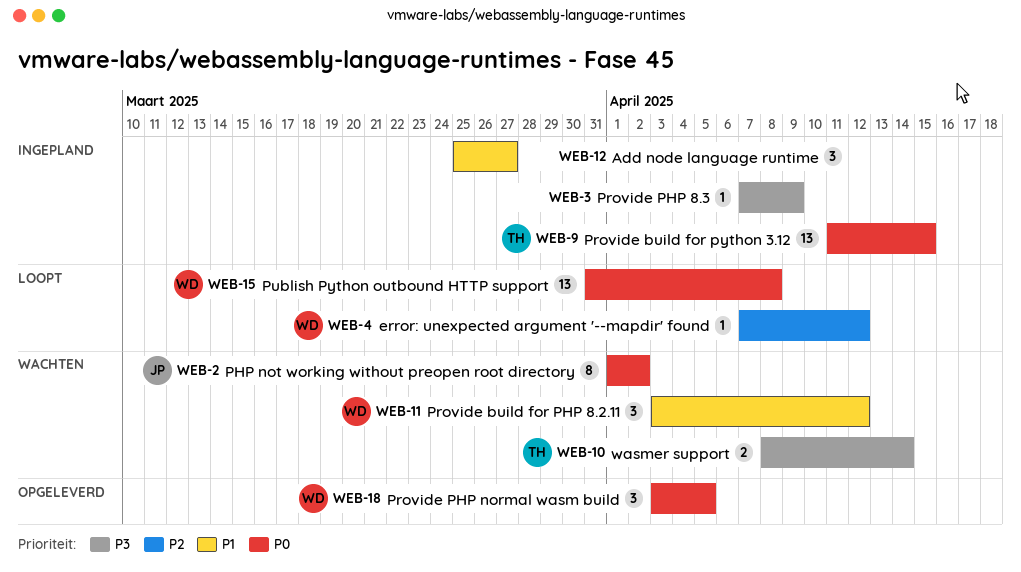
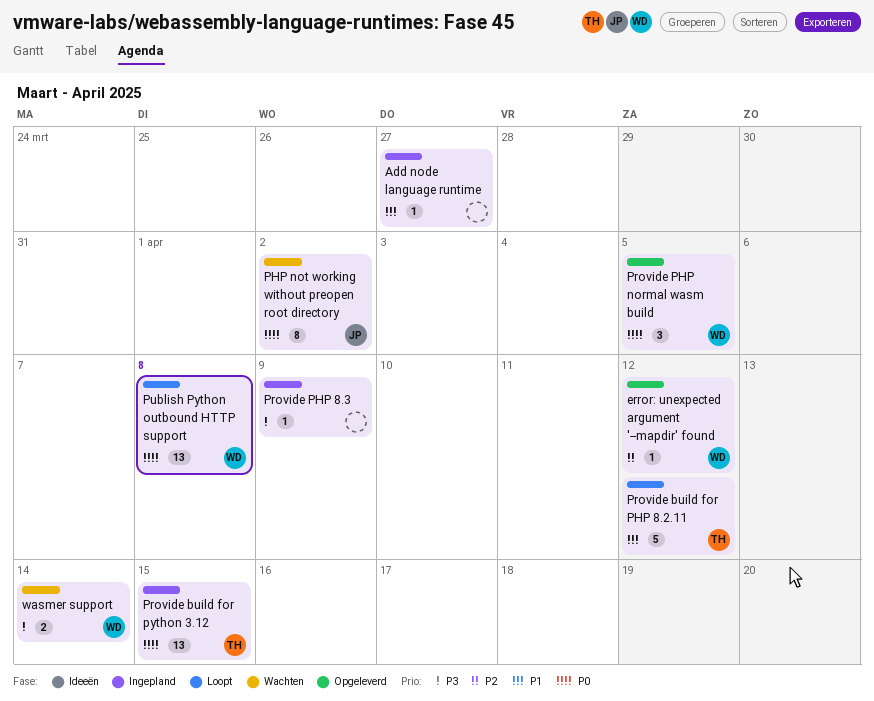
Add node language runtime, estimate: 3 -> 1
error: unexpected argument '--mapdir' found, status: Loopt -> Opgeleverd
Provide build for PHP 8.2.11, status: Wachten -> Loopt
Provide build for PHP 8.2.11, owner: WD -> TH
Provide build for PHP 8.2.11, estimate: 3 -> 5
wasmer support, owner: TH -> WD

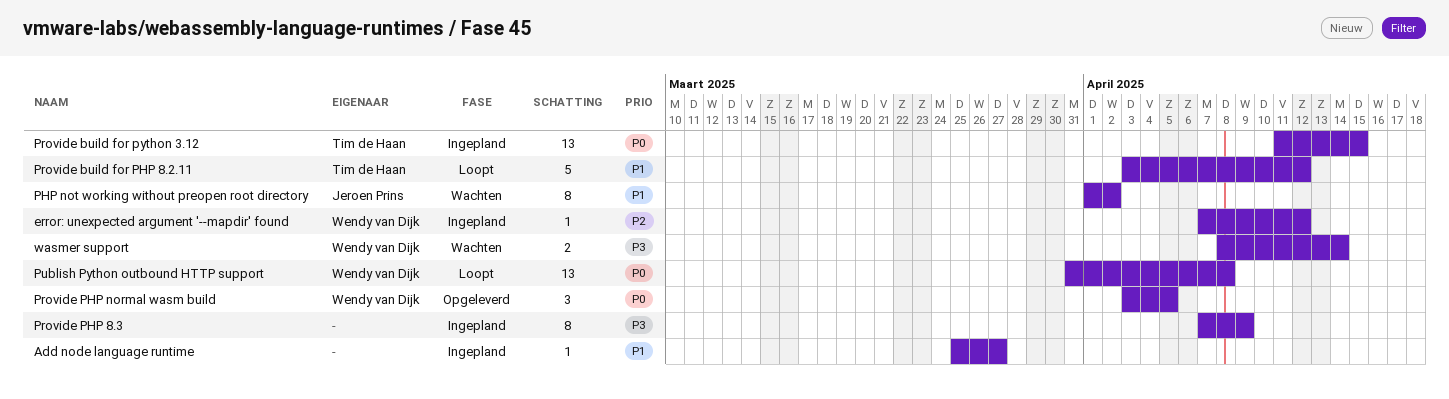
error: unexpected argument '--mapdir' found, status: Opgeleverd -> Ingepland
PHP not working without preopen root directory, priority: P0 -> P1
Provide PHP 8.3, estimate: 1 -> 8

